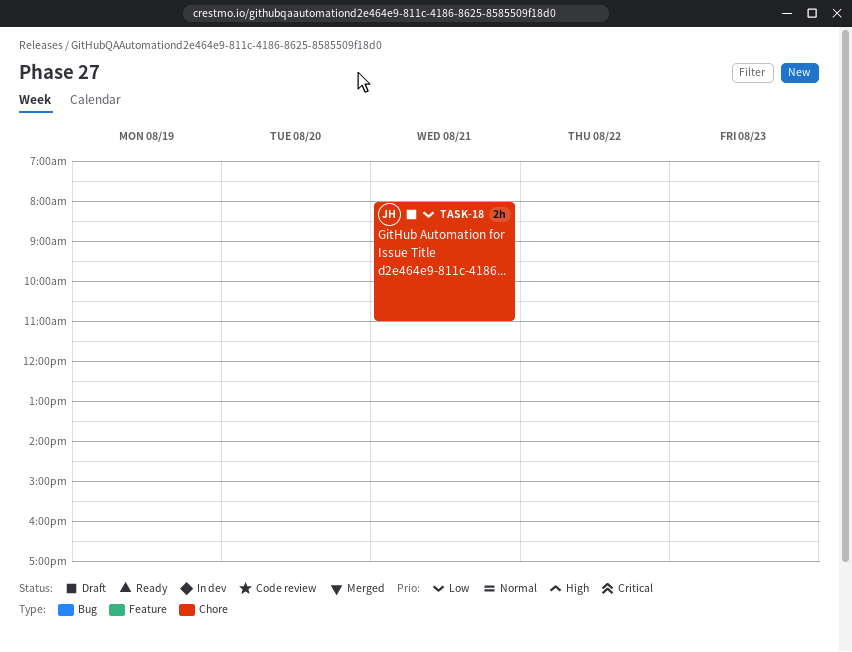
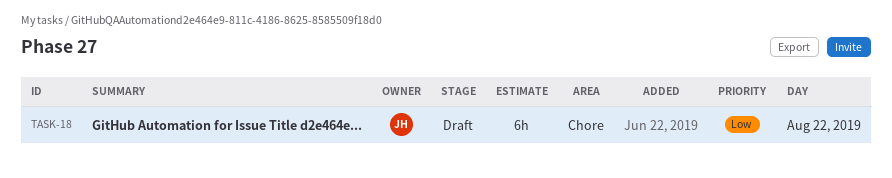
TASK-18, estimate: 2h -> 6h
TASK-18, day: Aug 21 -> Aug 22

